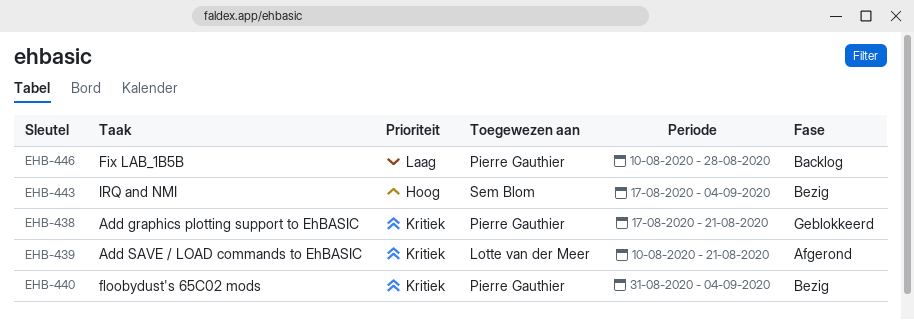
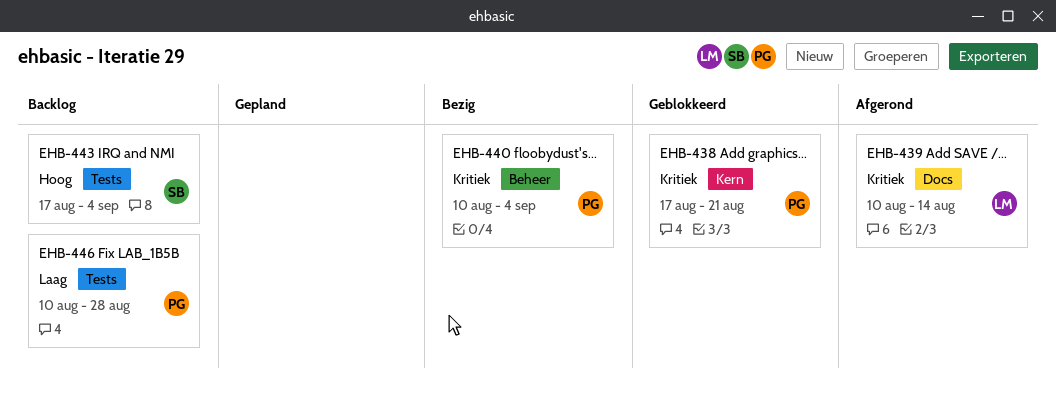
EHB-439, due: Aug 21 -> Aug 14
EHB-440, start: Aug 31 -> Aug 10
EHB-443, status: Bezig -> Backlog

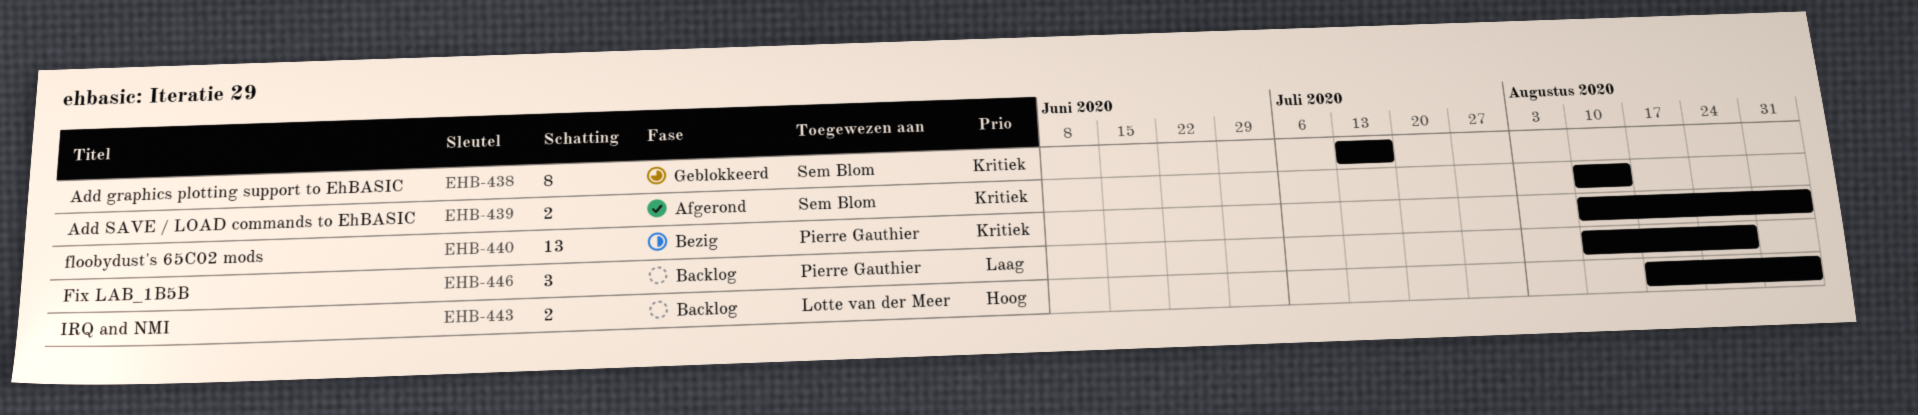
EHB-438, owner: Pierre Gauthier -> Sem Blom
EHB-438, start: Aug 17 -> Jul 13
EHB-438, due: Aug 21 -> Jul 17
EHB-439, owner: Lotte van der Meer -> Sem Blom
EHB-443, owner: Sem Blom -> Lotte van der Meer

